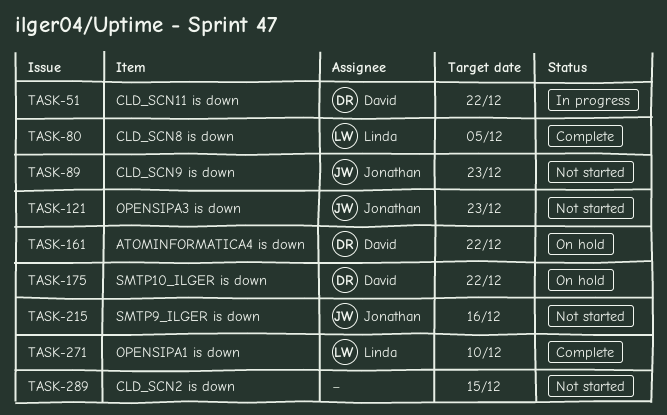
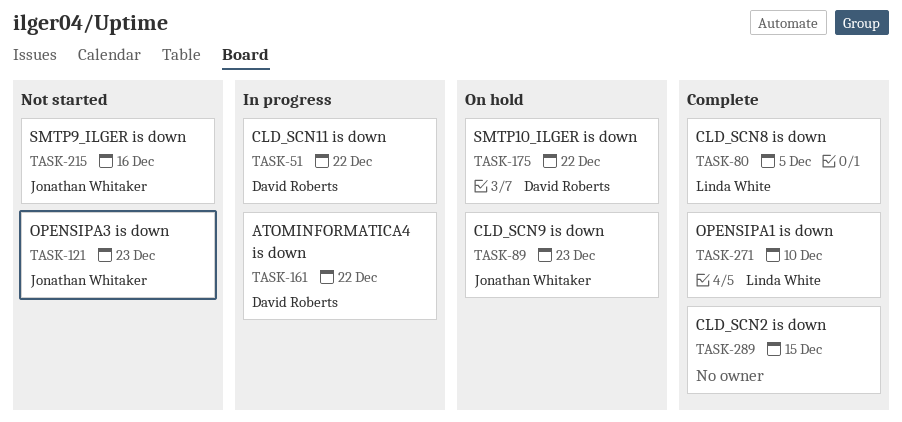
TASK-89, status: Not started -> On hold
TASK-161, status: On hold -> In progress
TASK-289, status: Not started -> Complete

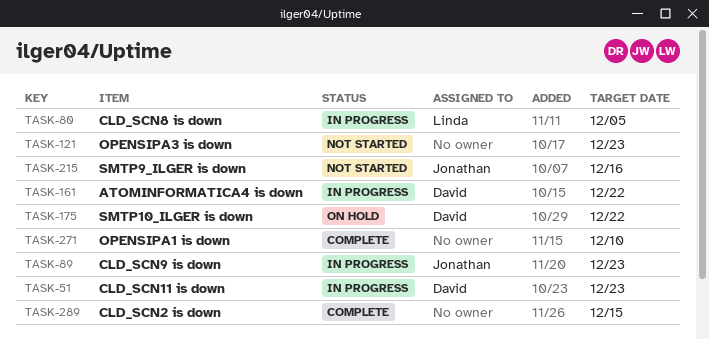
TASK-51, due: Dec 22 -> Dec 23
TASK-80, status: Complete -> In progress
TASK-89, status: On hold -> In progress
TASK-121, owner: Jonathan Whitaker -> none
TASK-271, owner: Linda White -> none

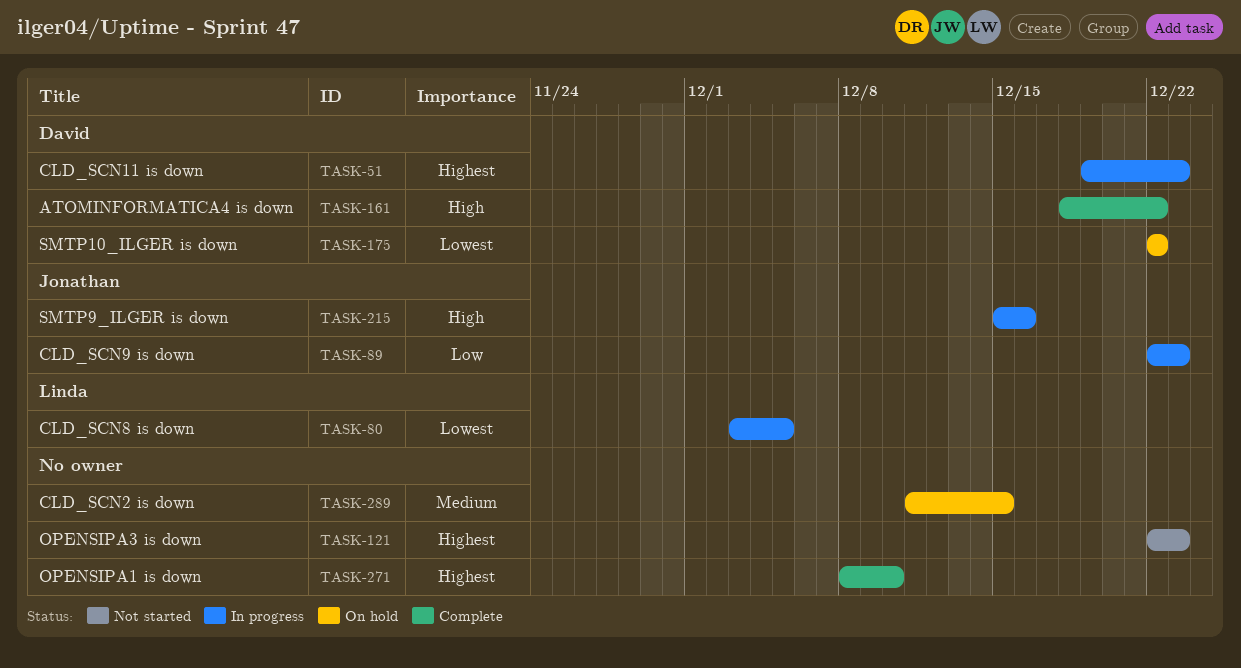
TASK-161, status: In progress -> Complete
TASK-215, status: Not started -> In progress
TASK-289, status: Complete -> On hold

